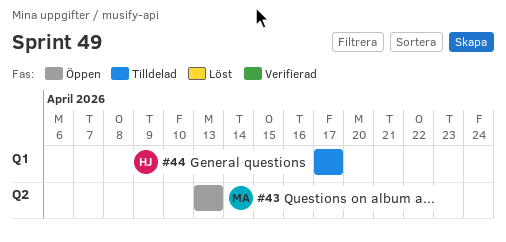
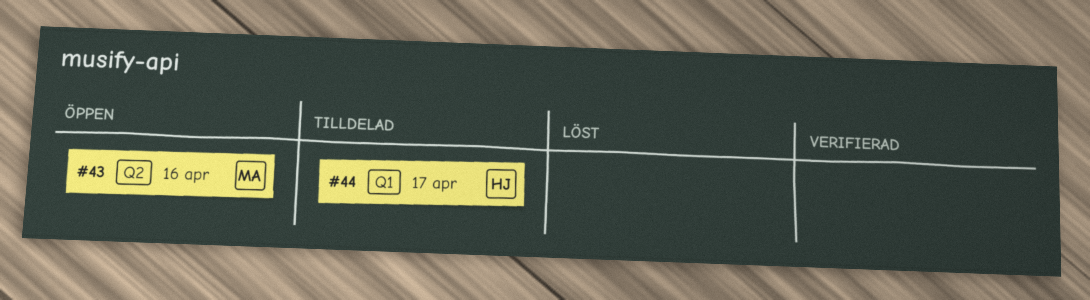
#43, due: Apr 13 -> Apr 16

